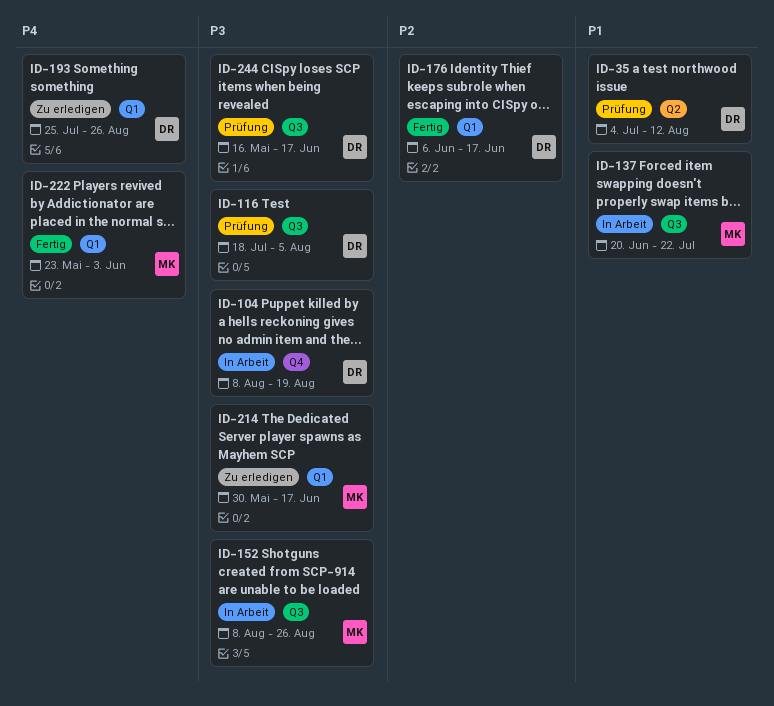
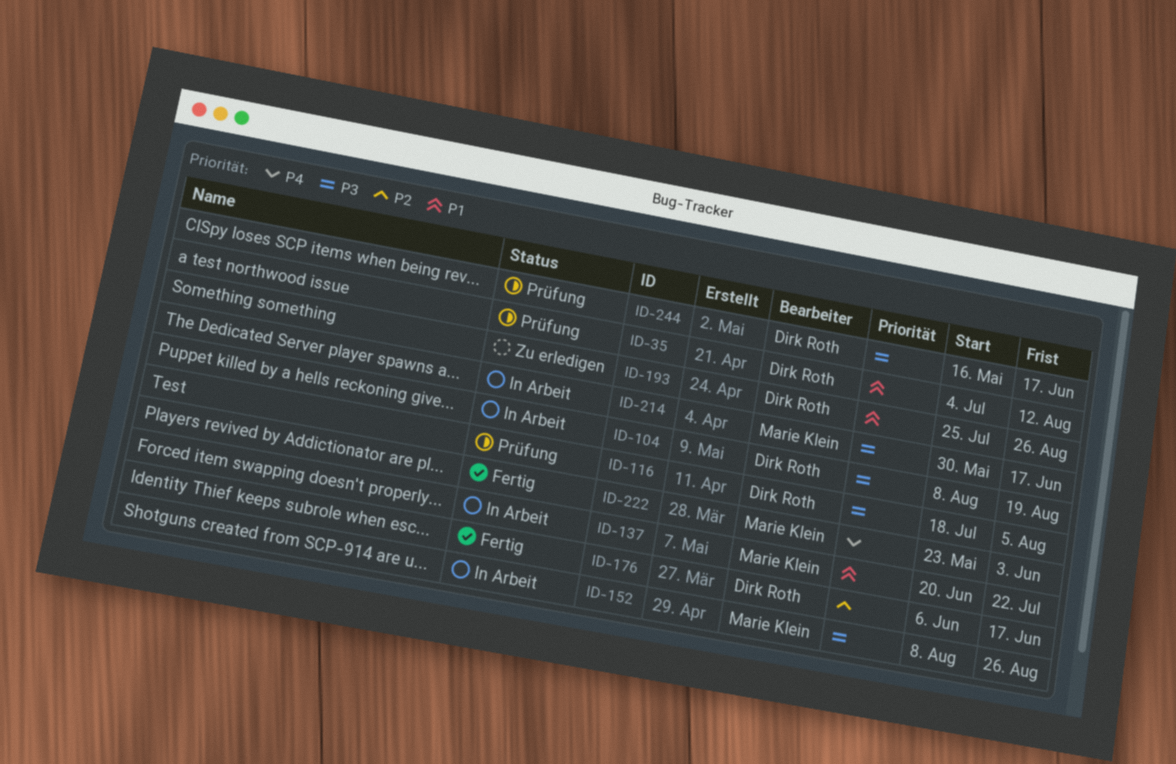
ID-193, priority: P4 -> P1
ID-214, status: Zu erledigen -> In Arbeit

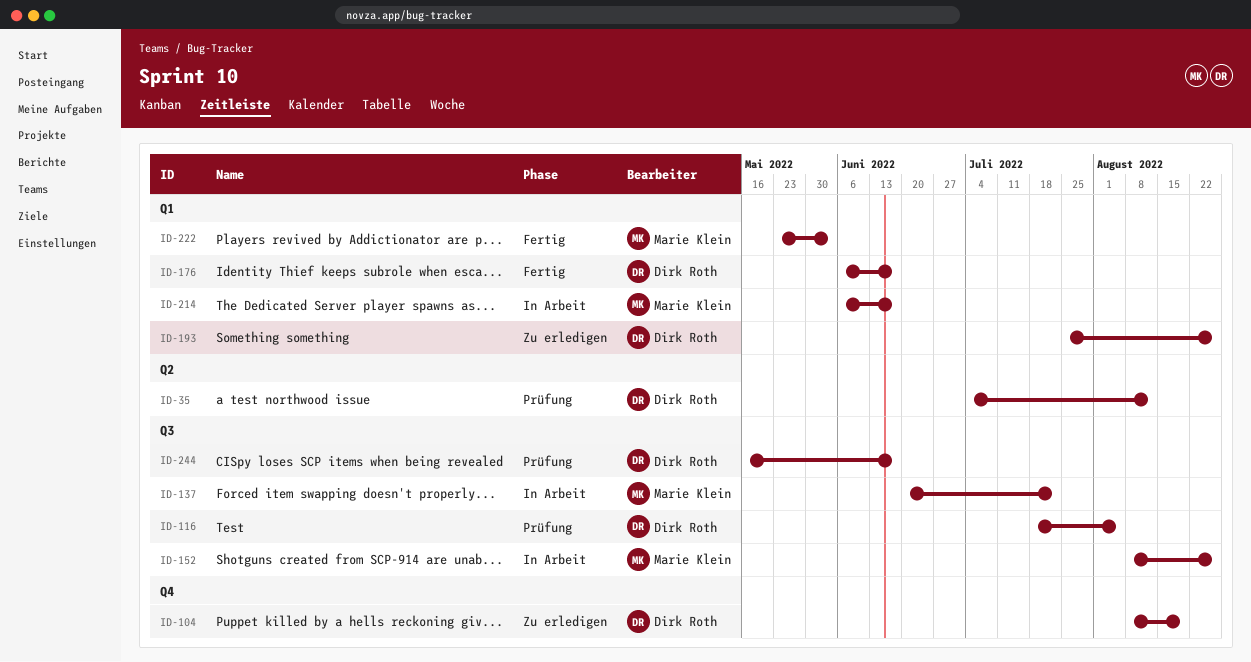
ID-104, status: In Arbeit -> Zu erledigen
ID-214, start: May 30 -> Jun 6

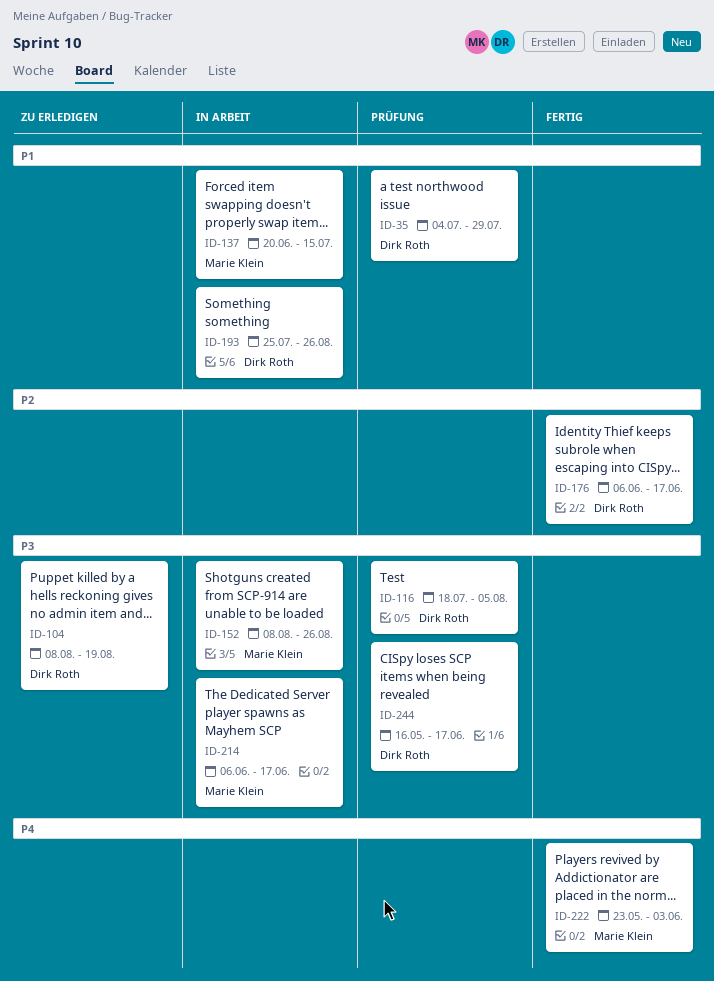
ID-35, due: Aug 12 -> Jul 29
ID-137, due: Jul 22 -> Jul 15
ID-193, status: Zu erledigen -> In Arbeit

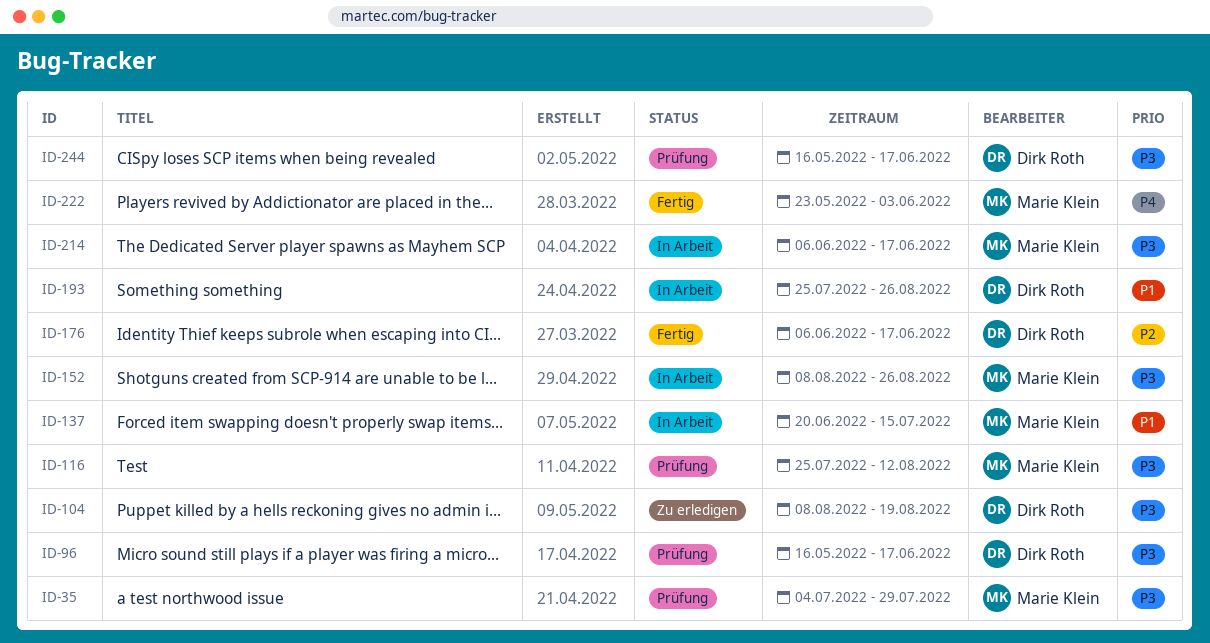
ID-35, owner: Dirk Roth -> Marie Klein
ID-35, priority: P1 -> P3
ID-96: none -> present
ID-116, owner: Dirk Roth -> Marie Klein
ID-116, start: Jul 18 -> Jul 25
ID-116, due: Aug 5 -> Aug 12

